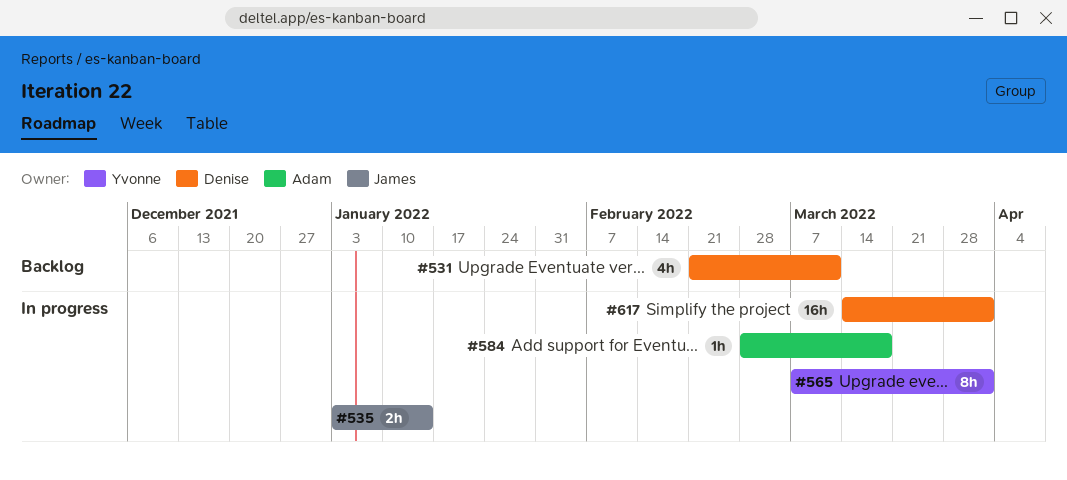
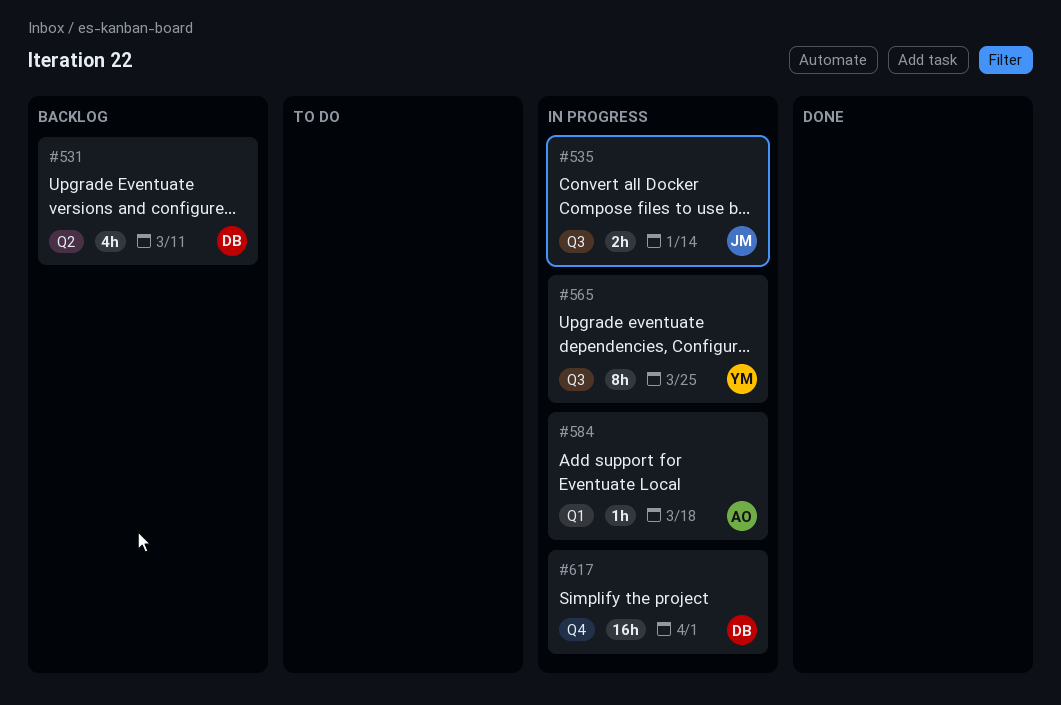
#565, due: Apr 1 -> Mar 25

